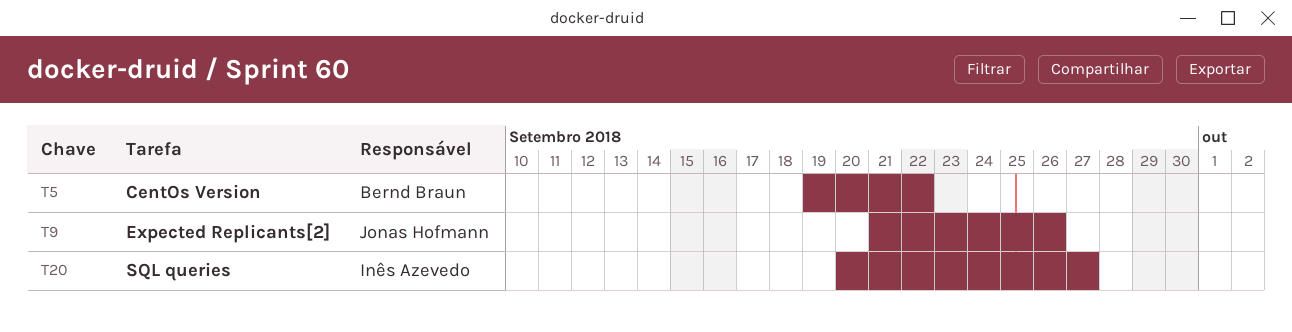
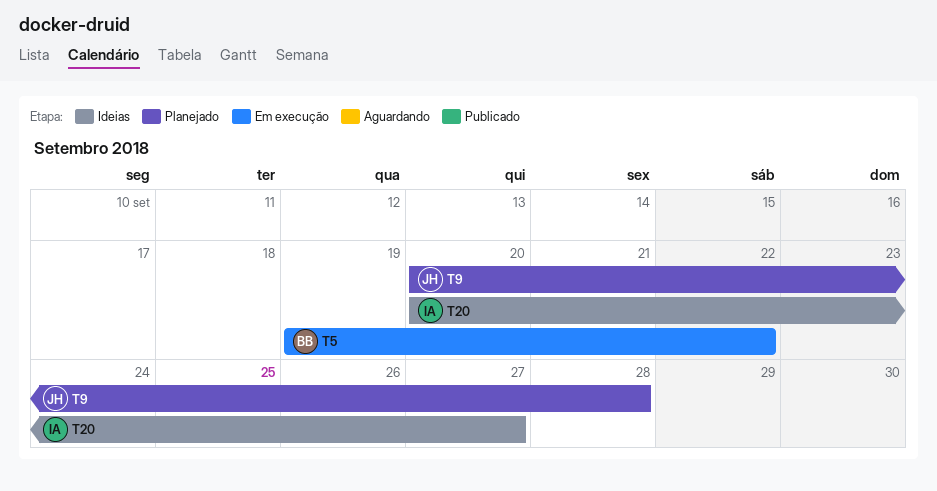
T9, start: Sep 21 -> Sep 20
T9, due: Sep 26 -> Sep 28

